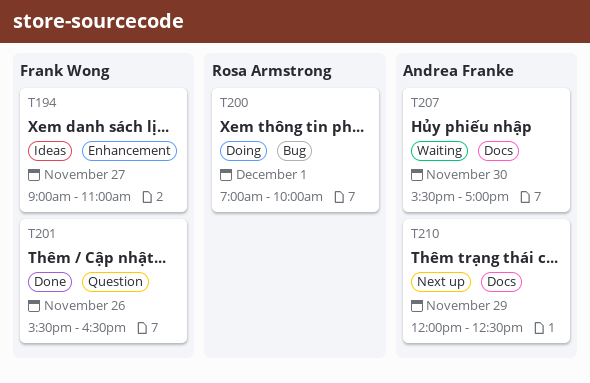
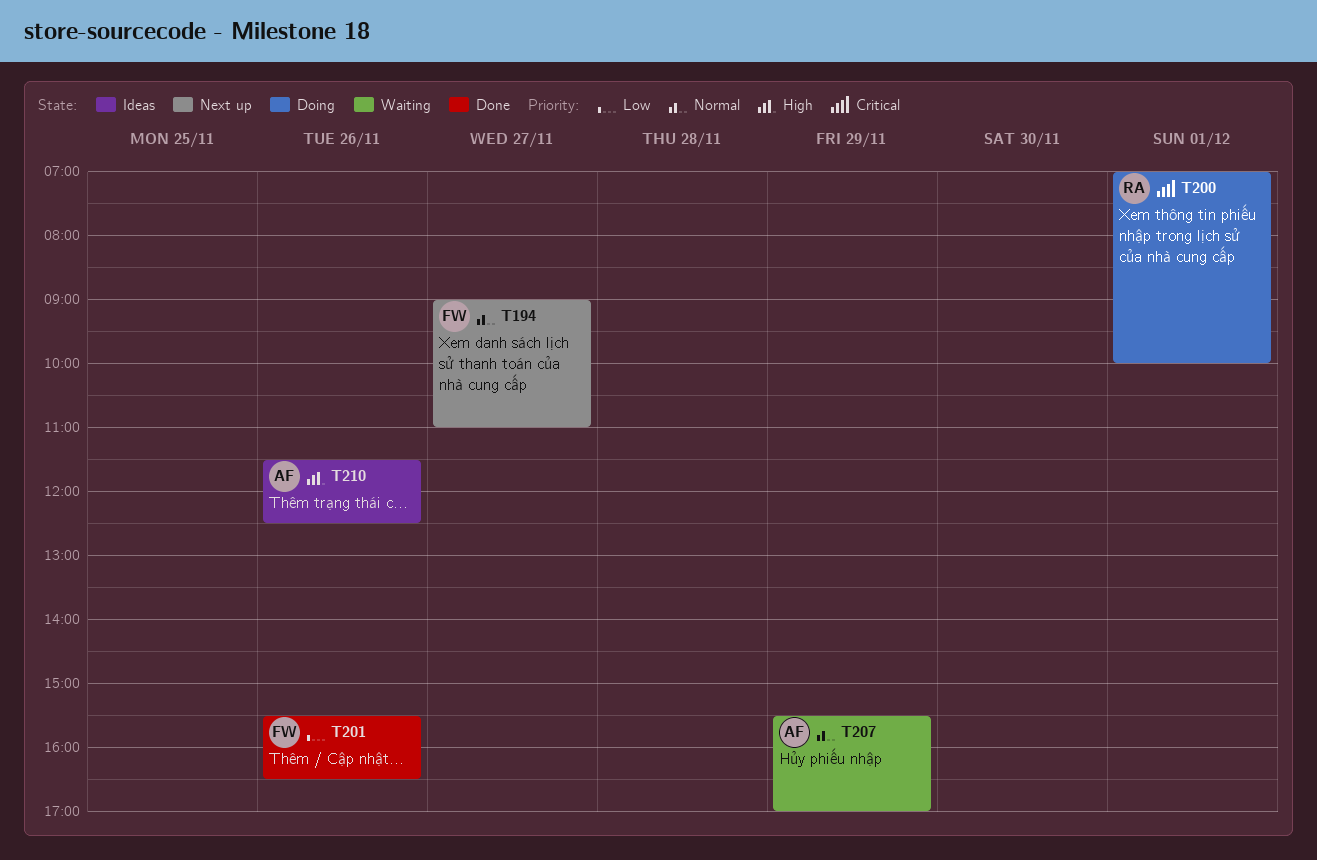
T194, status: Ideas -> Next up
T207, day: Nov 30 -> Nov 29
T210, status: Next up -> Ideas
T210, day: Nov 29 -> Nov 26
T210, begins: 12:00 -> 11:30

